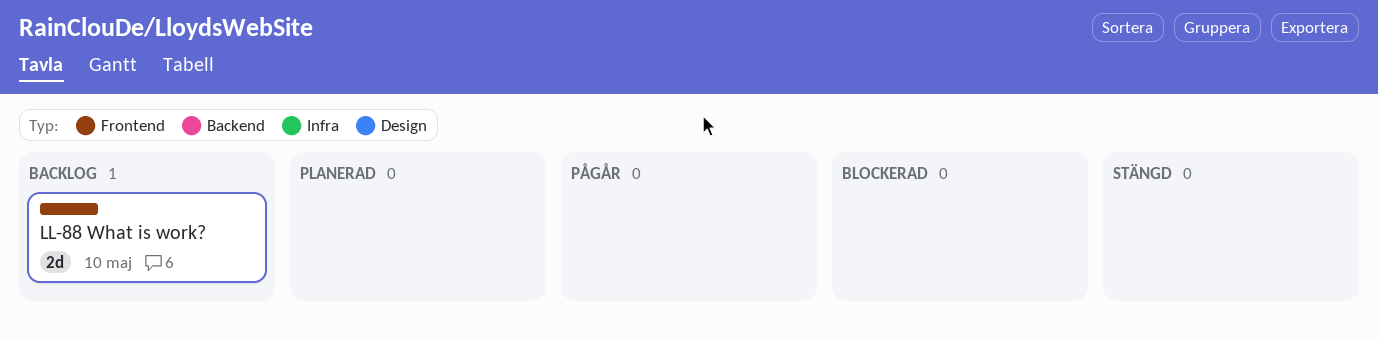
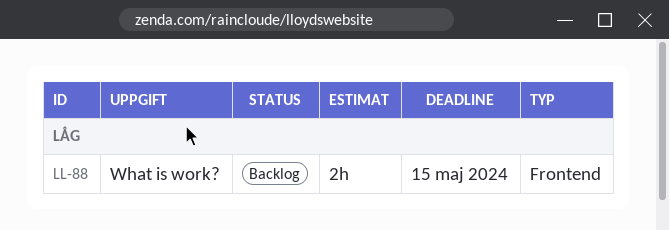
LL-88, estimate: 2d -> 2h
LL-88, due: May 10 -> May 15

